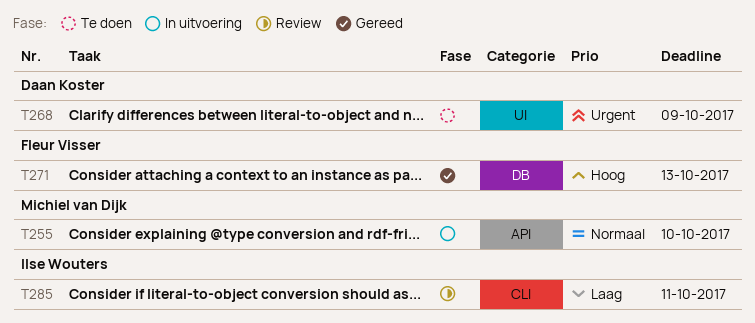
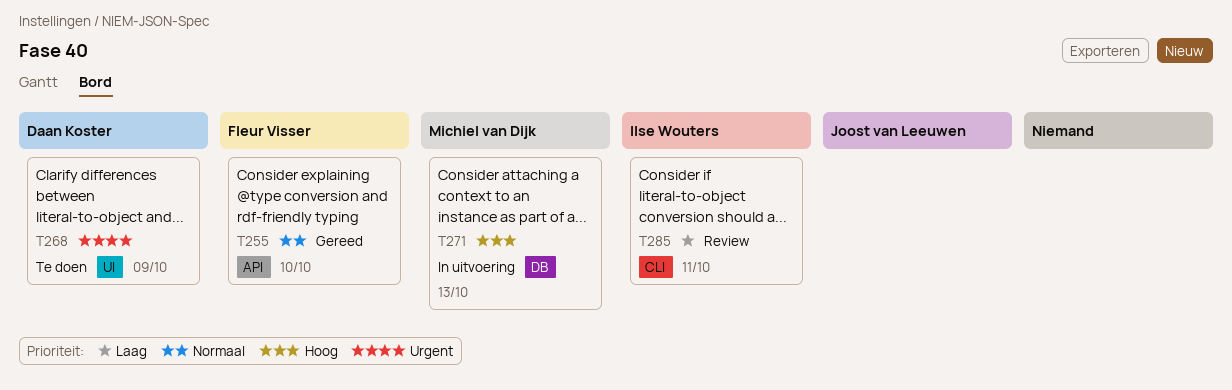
T255, status: In uitvoering -> Gereed
T255, owner: Michiel van Dijk -> Fleur Visser
T271, status: Gereed -> In uitvoering
T271, owner: Fleur Visser -> Michiel van Dijk

